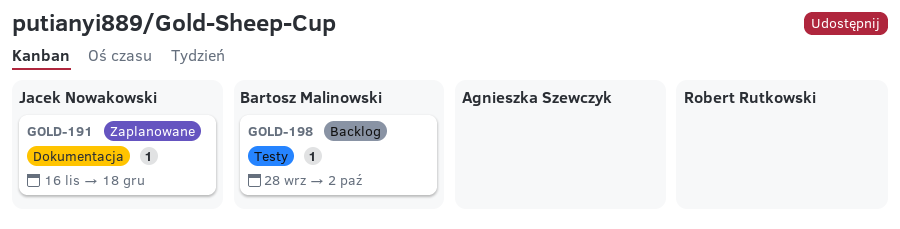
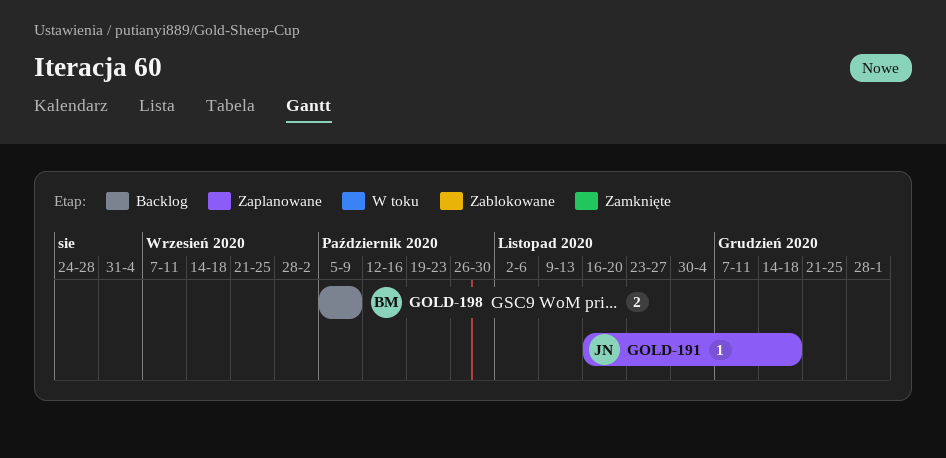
GOLD-198, estimate: 1 -> 2
GOLD-198, start: Sep 28 -> Oct 5
GOLD-198, due: Oct 2 -> Oct 9

